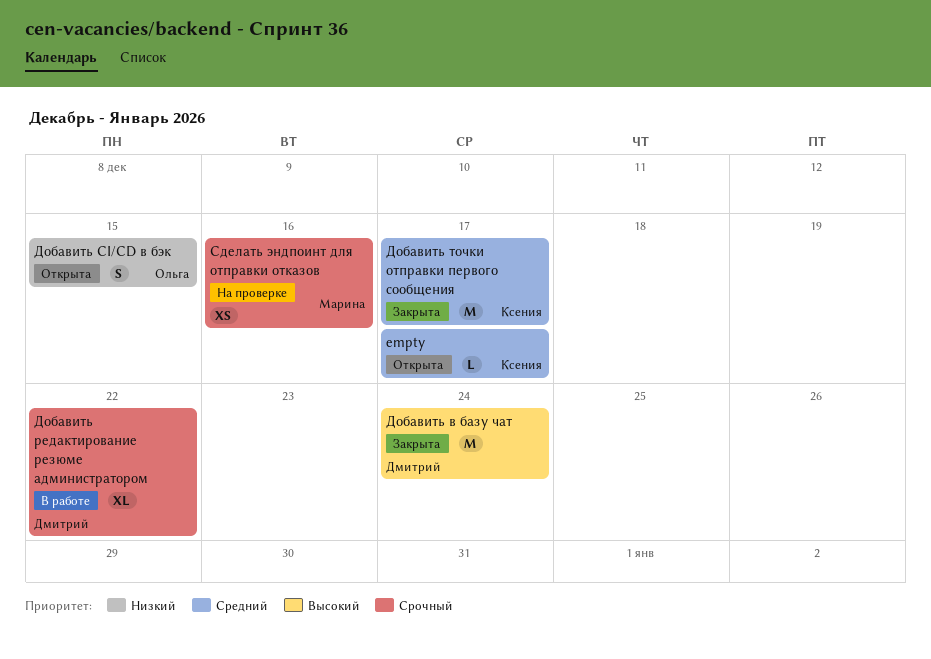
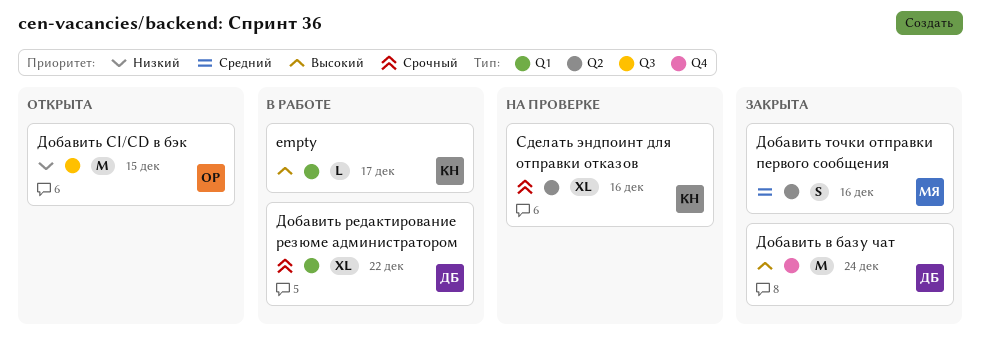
empty, status: Открыта -> В работе
empty, priority: Средний -> Высокий
Добавить CI/CD в бэк, estimate: S -> M
Добавить точки отправки первого сообщения, owner: Ксения -> Марина
Добавить точки отправки первого сообщения, estimate: M -> S
Добавить точки отправки первого сообщения, due: Dec 17 -> Dec 16
Сделать эндпоинт для отправки отказов, owner: Марина -> Ксения
Сделать эндпоинт для отправки отказов, estimate: XS -> XL

